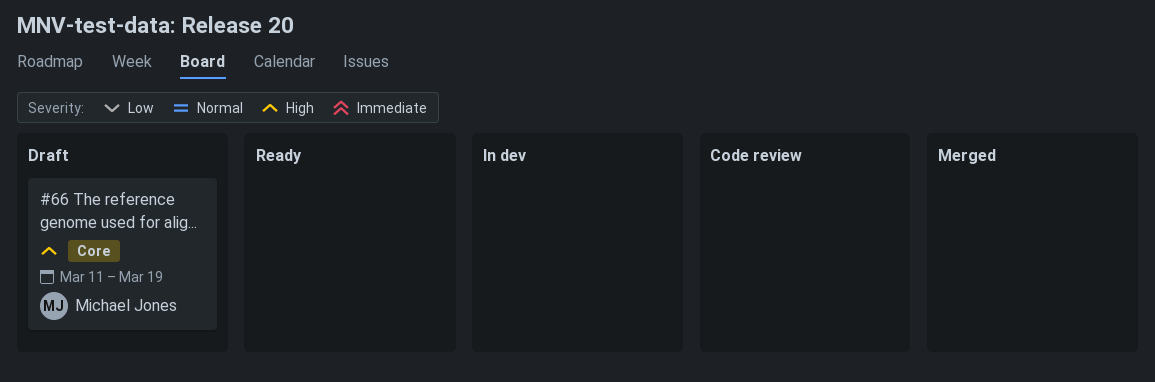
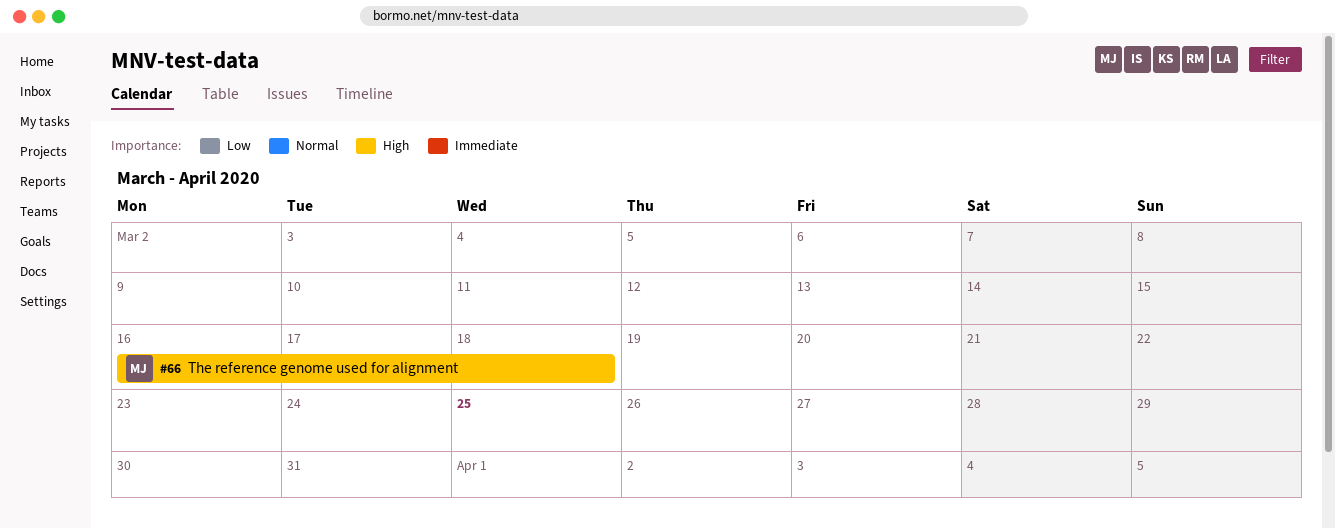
#66, start: Mar 11 -> Mar 16
#66, due: Mar 19 -> Mar 18

